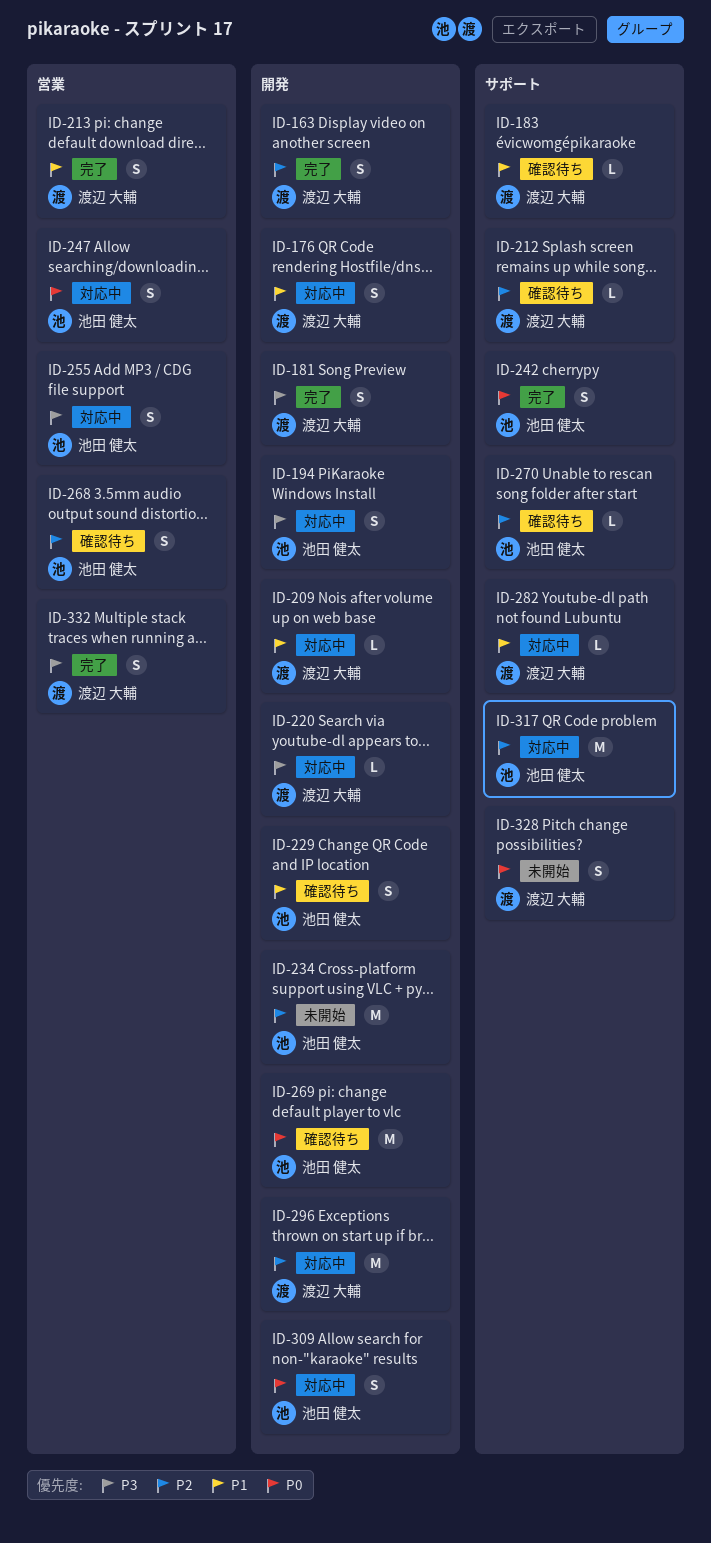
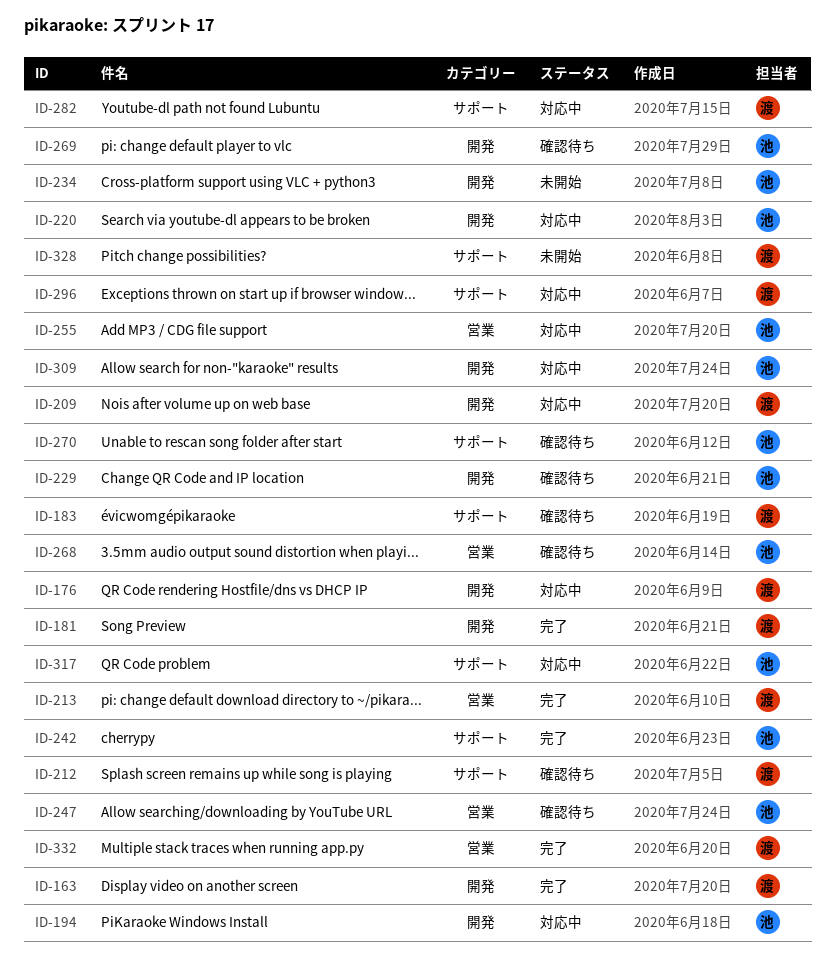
ID-220, owner: 渡辺 大輔 -> 池田 健太
ID-247, status: 対応中 -> 確認待ち
ID-296, label: 開発 -> サポート

